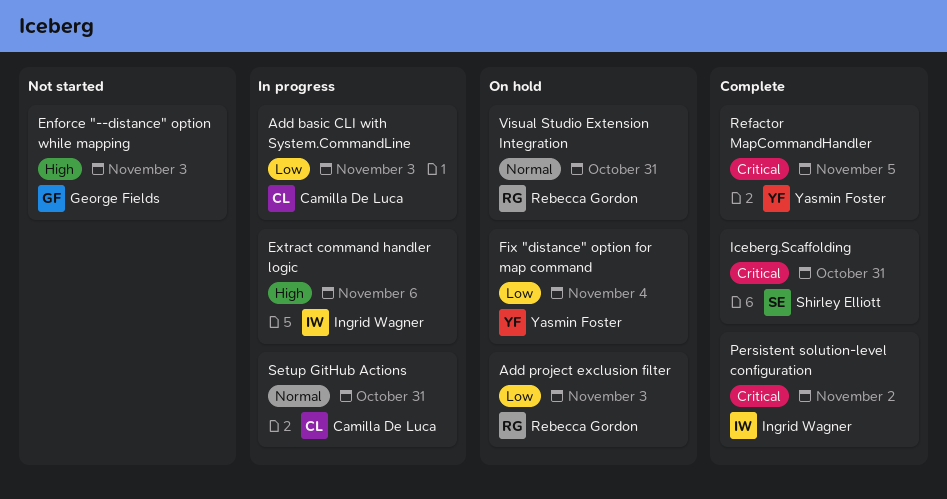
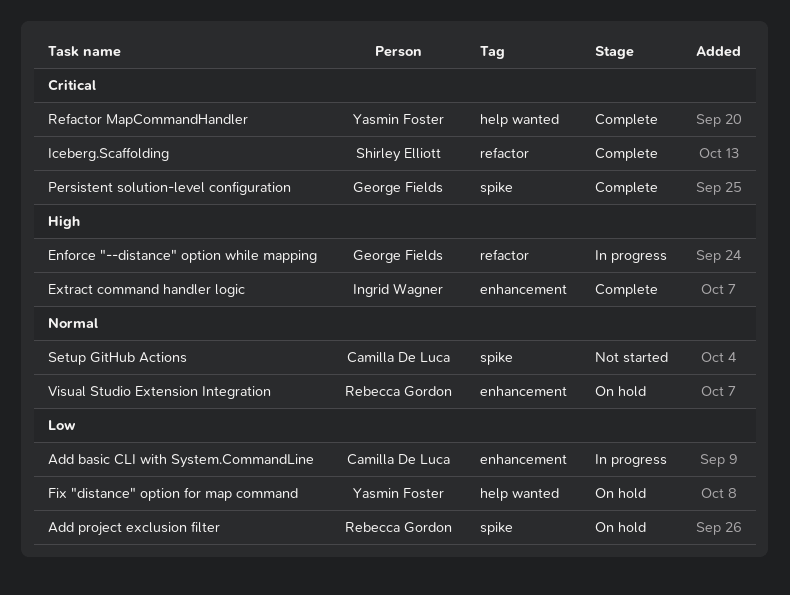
Enforce "--distance" option while mapping, status: Not started -> In progress
Extract command handler logic, status: In progress -> Complete
Persistent solution-level configuration, owner: Ingrid Wagner -> George Fields
Setup GitHub Actions, status: In progress -> Not started

